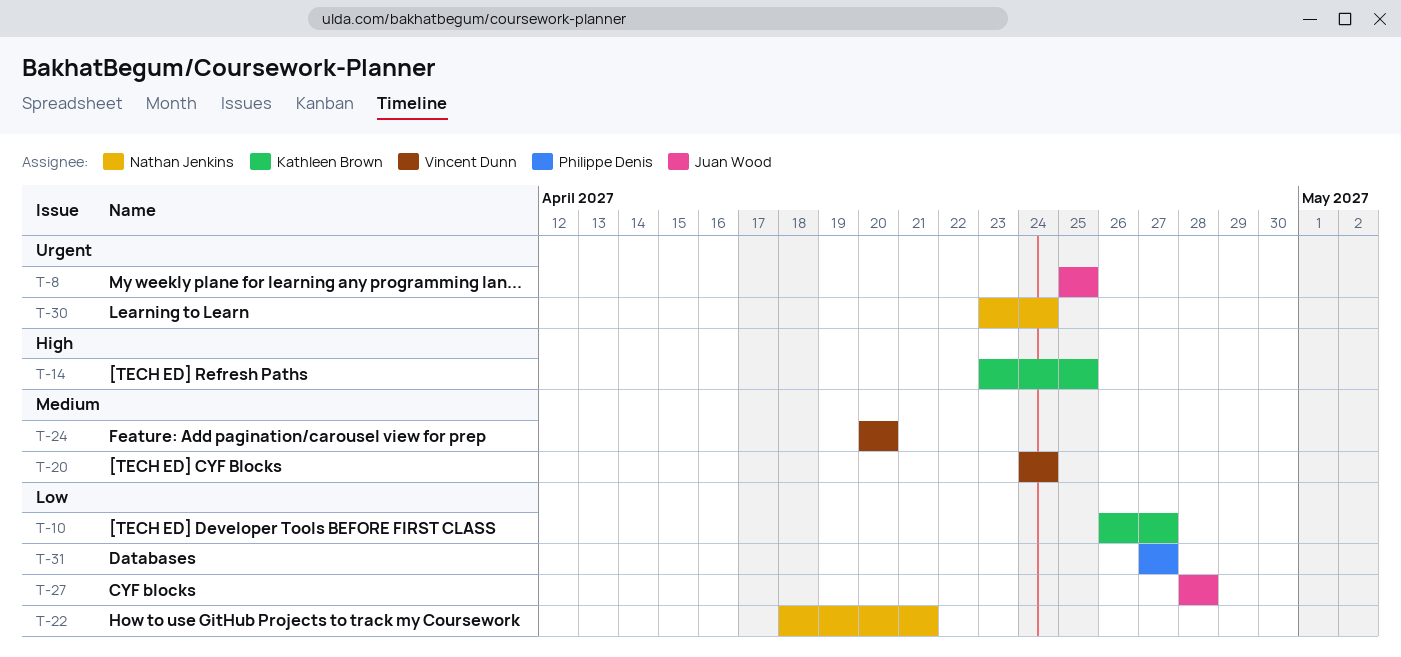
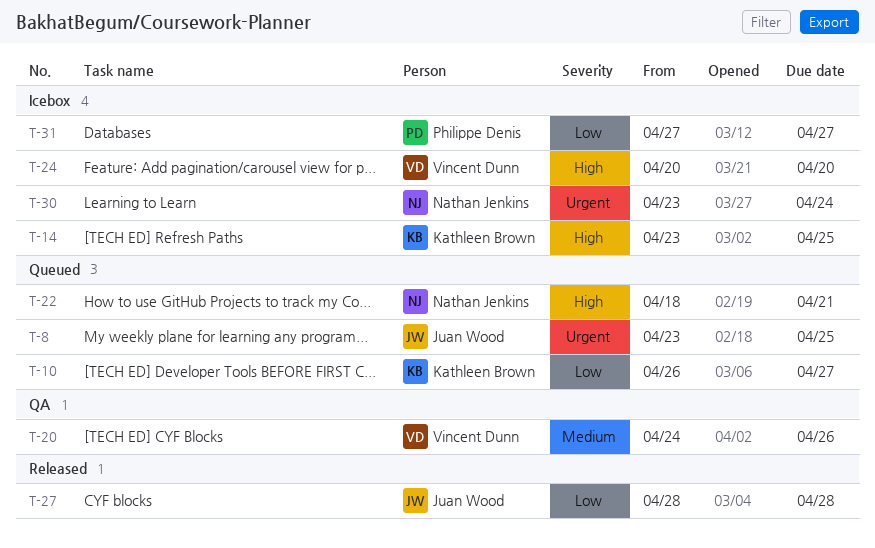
T-8, start: Apr 25 -> Apr 23
T-20, due: Apr 24 -> Apr 26
T-22, priority: Low -> High
T-24, priority: Medium -> High

